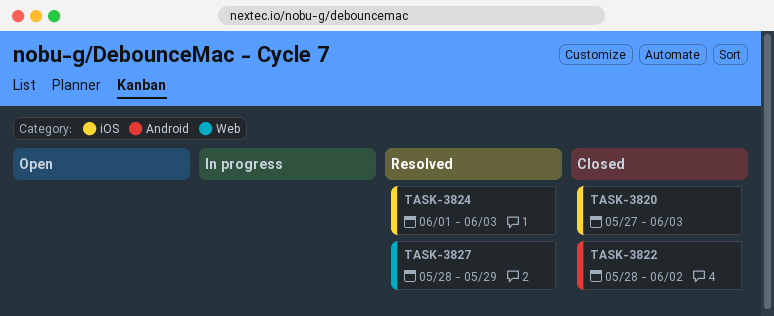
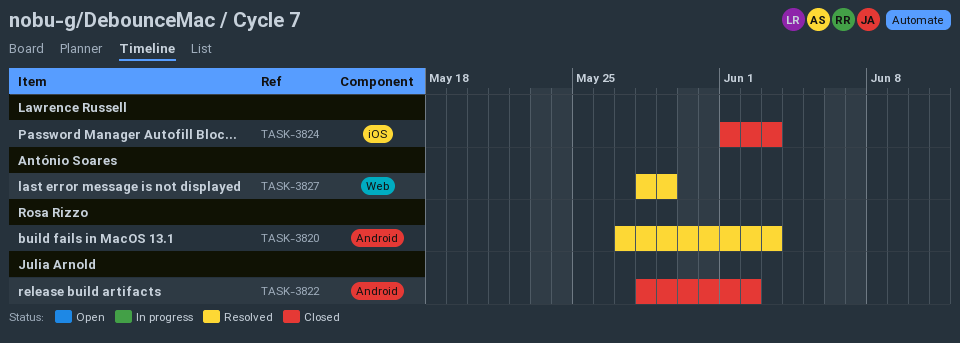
TASK-3820, status: Closed -> Resolved
TASK-3820, label: iOS -> Android
TASK-3824, status: Resolved -> Closed

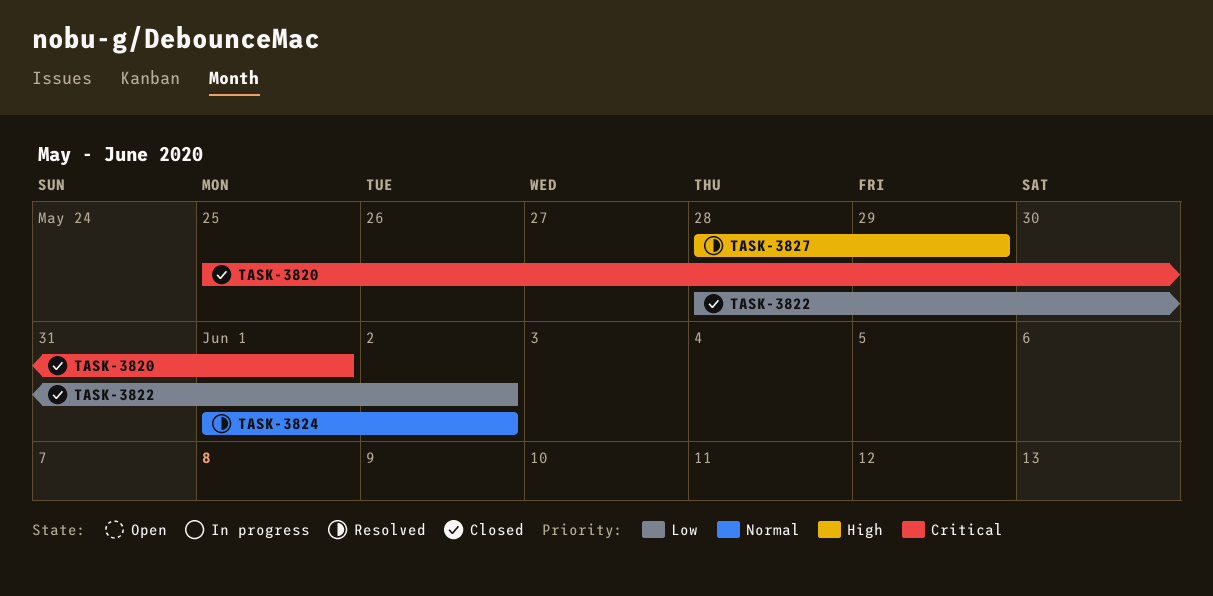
TASK-3820, status: Resolved -> Closed
TASK-3820, start: May 27 -> May 25
TASK-3820, due: Jun 3 -> Jun 1
TASK-3824, status: Closed -> Resolved
TASK-3824, due: Jun 3 -> Jun 2

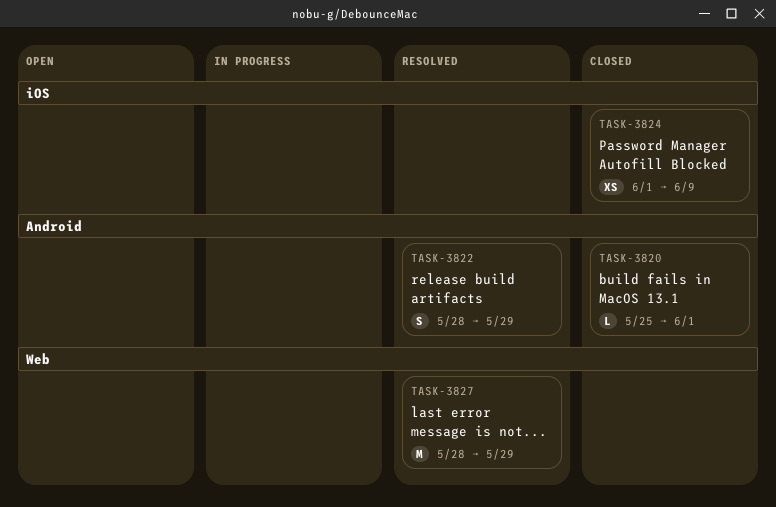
TASK-3822, status: Closed -> Resolved
TASK-3822, due: Jun 2 -> May 29
TASK-3824, status: Resolved -> Closed
TASK-3824, due: Jun 2 -> Jun 9

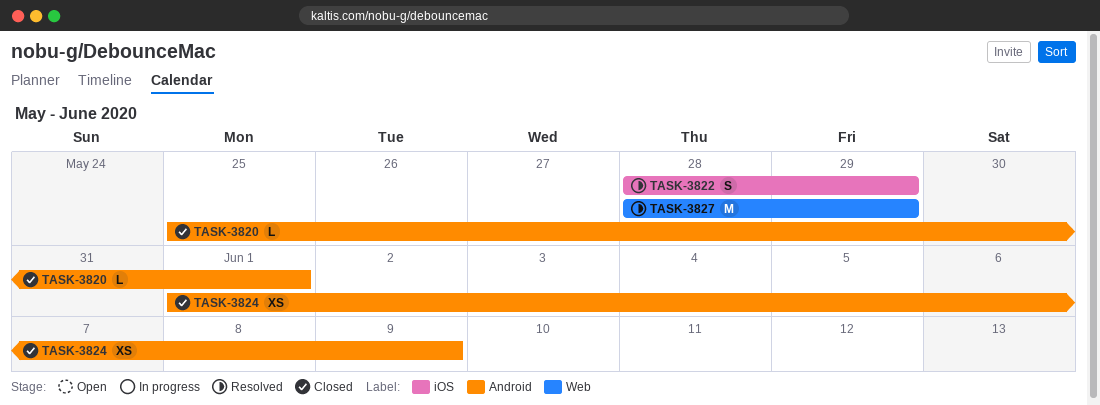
TASK-3822, label: Android -> iOS
TASK-3824, label: iOS -> Android

